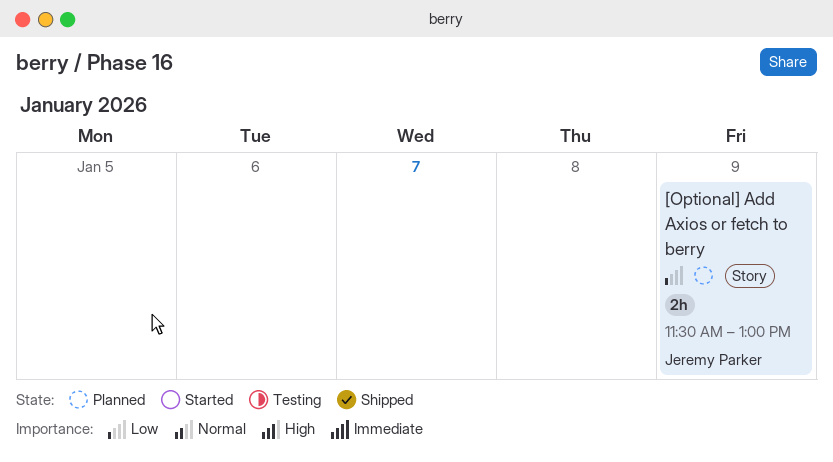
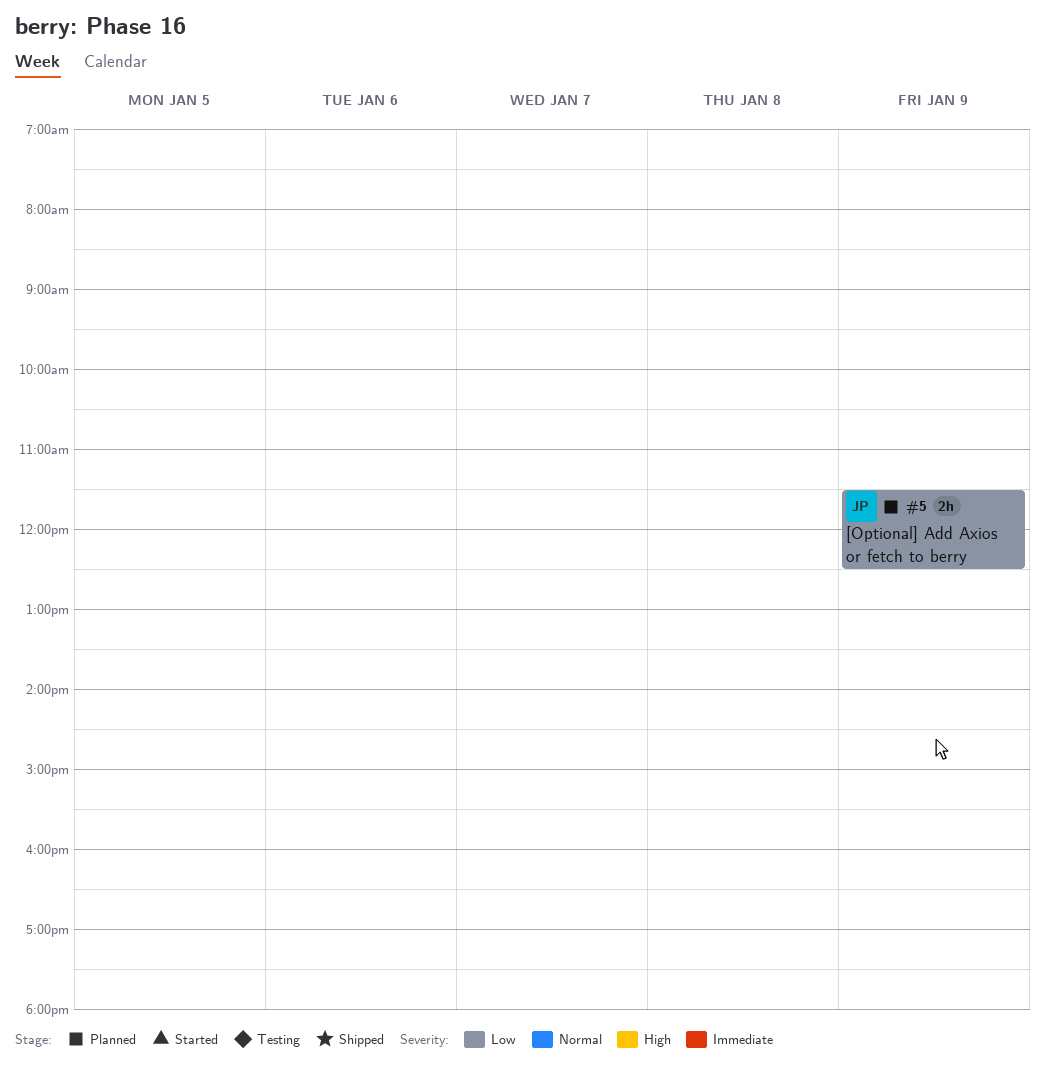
[Optional] Add Axios or fetch to berry, ends: 13:00 -> 12:30

